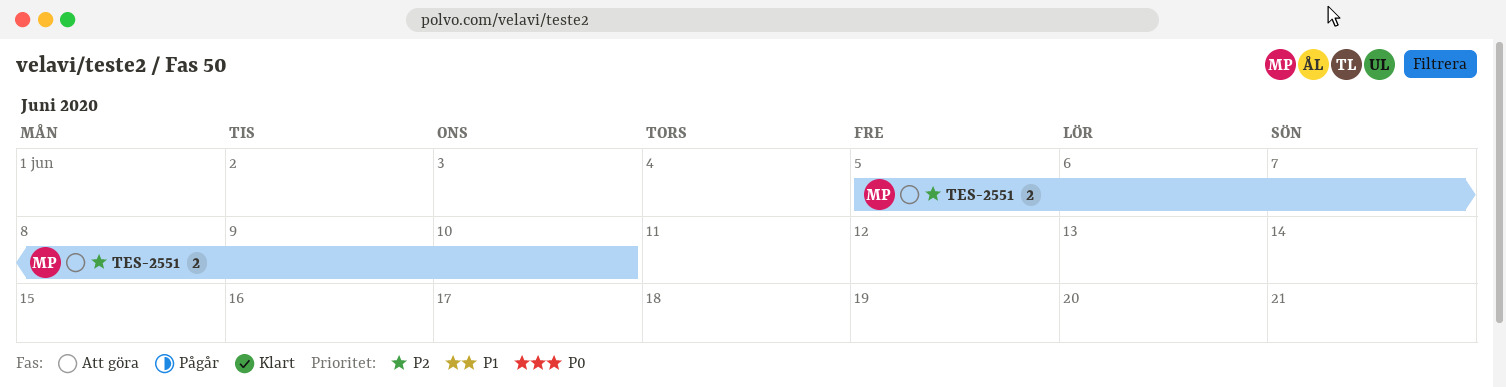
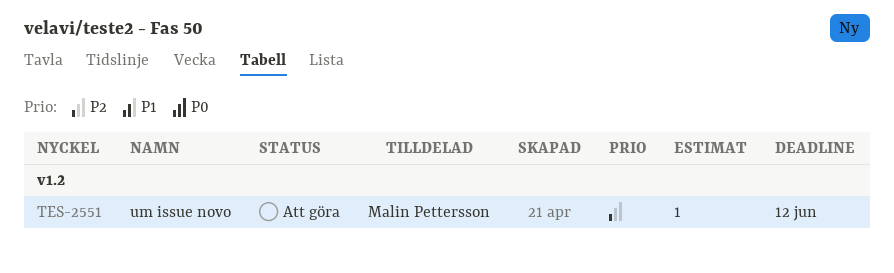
TES-2551, estimate: 2 -> 1
TES-2551, due: Jun 10 -> Jun 12

